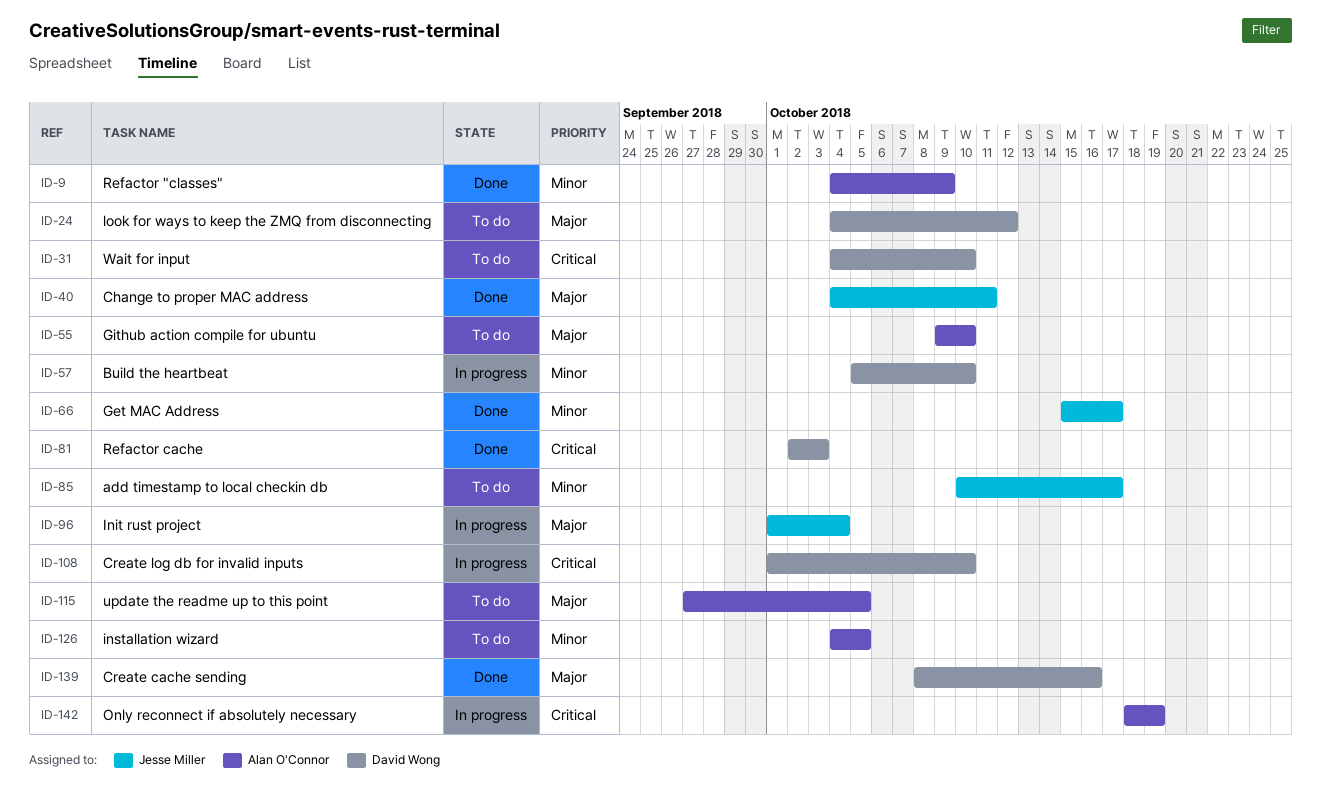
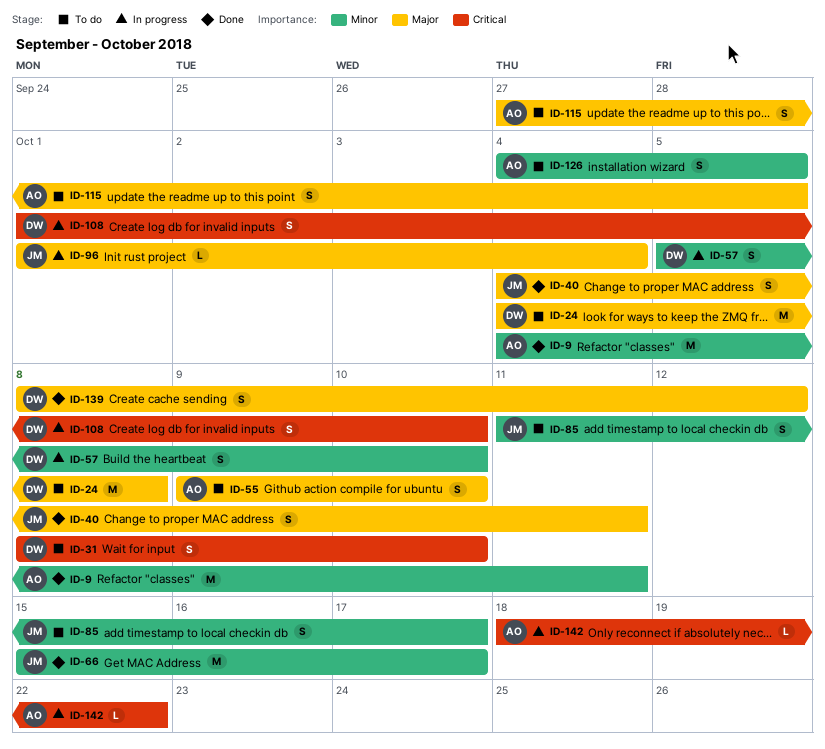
ID-9, due: Oct 9 -> Oct 11
ID-24, due: Oct 12 -> Oct 8
ID-31, start: Oct 4 -> Oct 8
ID-81: present -> none
ID-85, start: Oct 10 -> Oct 11
ID-139, due: Oct 16 -> Oct 12
ID-142, due: Oct 19 -> Oct 22

